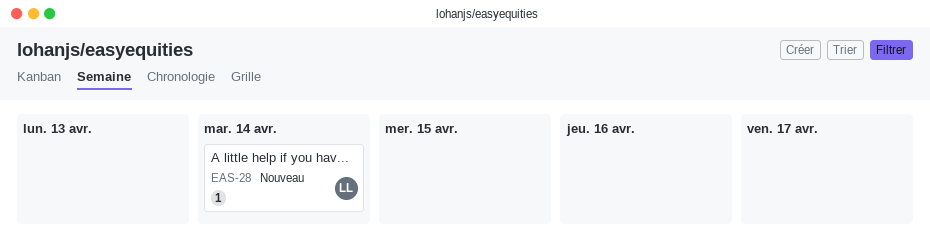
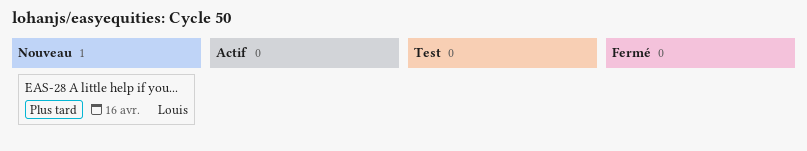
EAS-28, due: Apr 14 -> Apr 16

